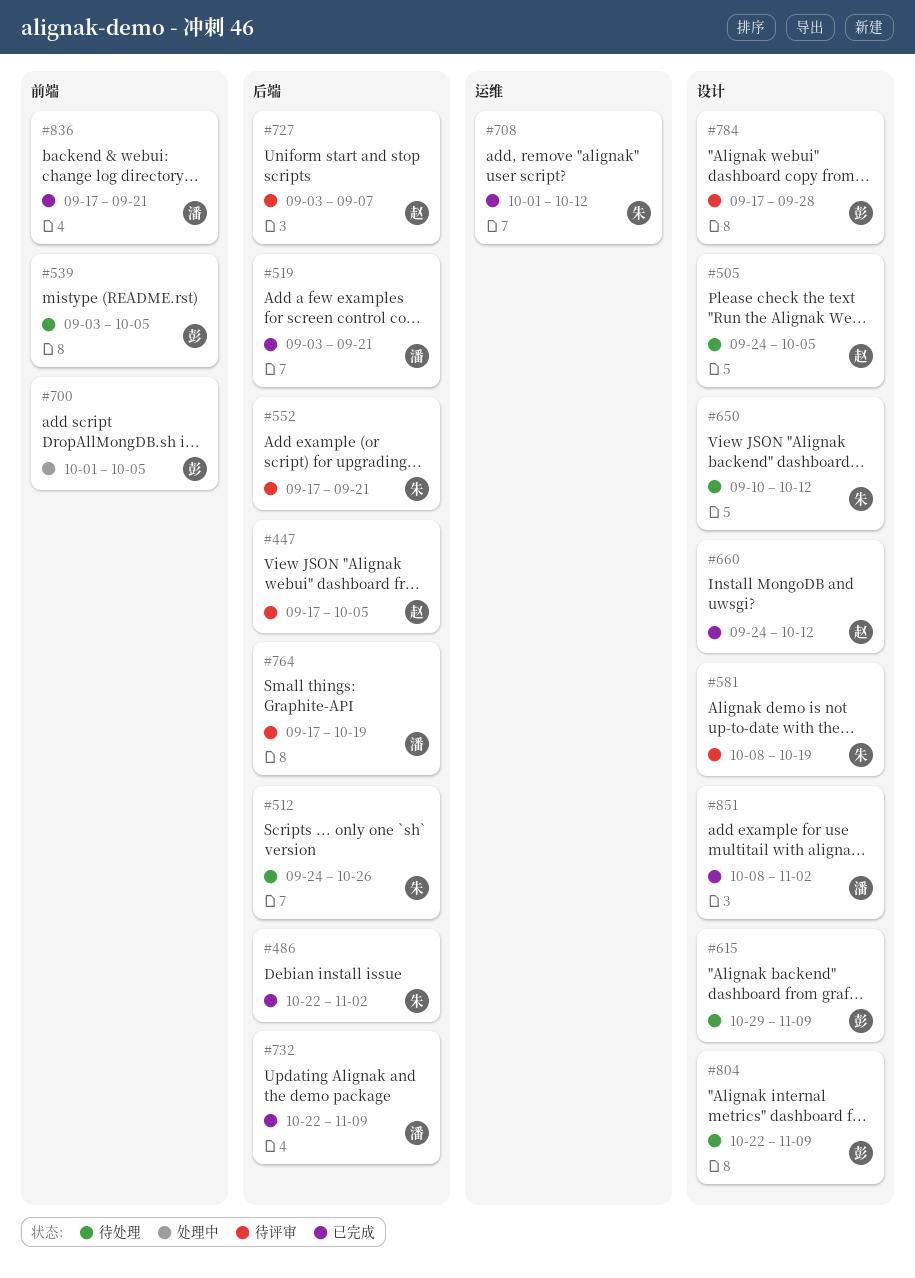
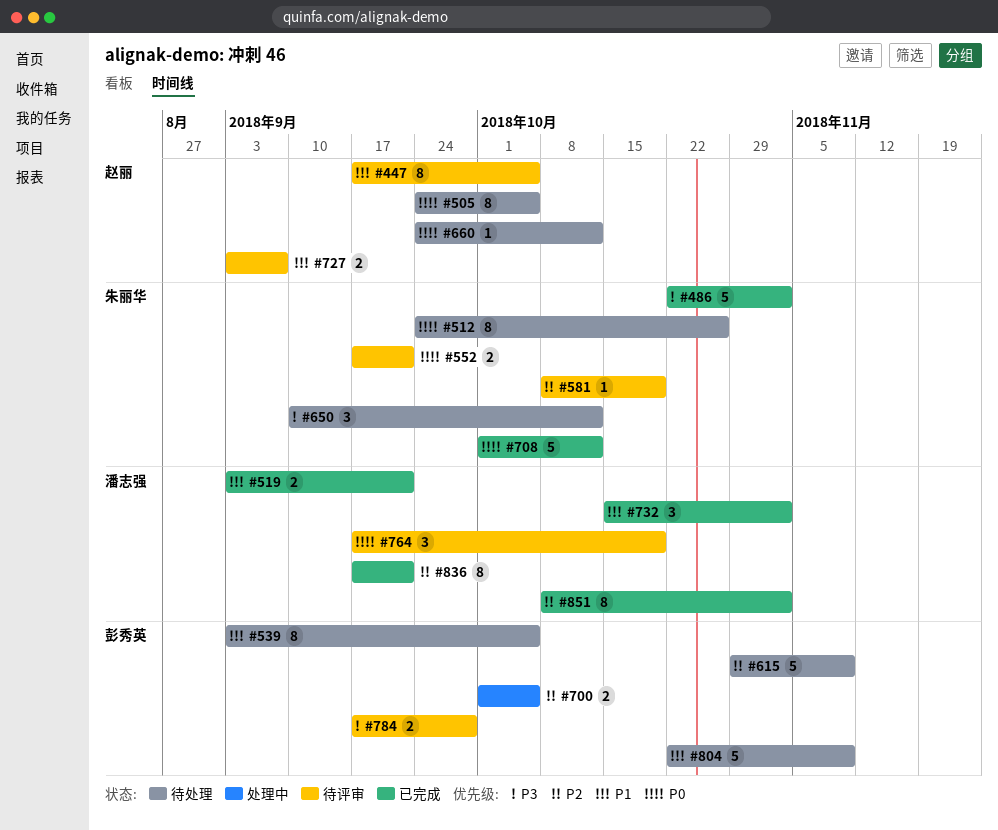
#660, status: 已完成 -> 待处理
#732, start: Oct 22 -> Oct 15
#732, due: Nov 9 -> Nov 2

